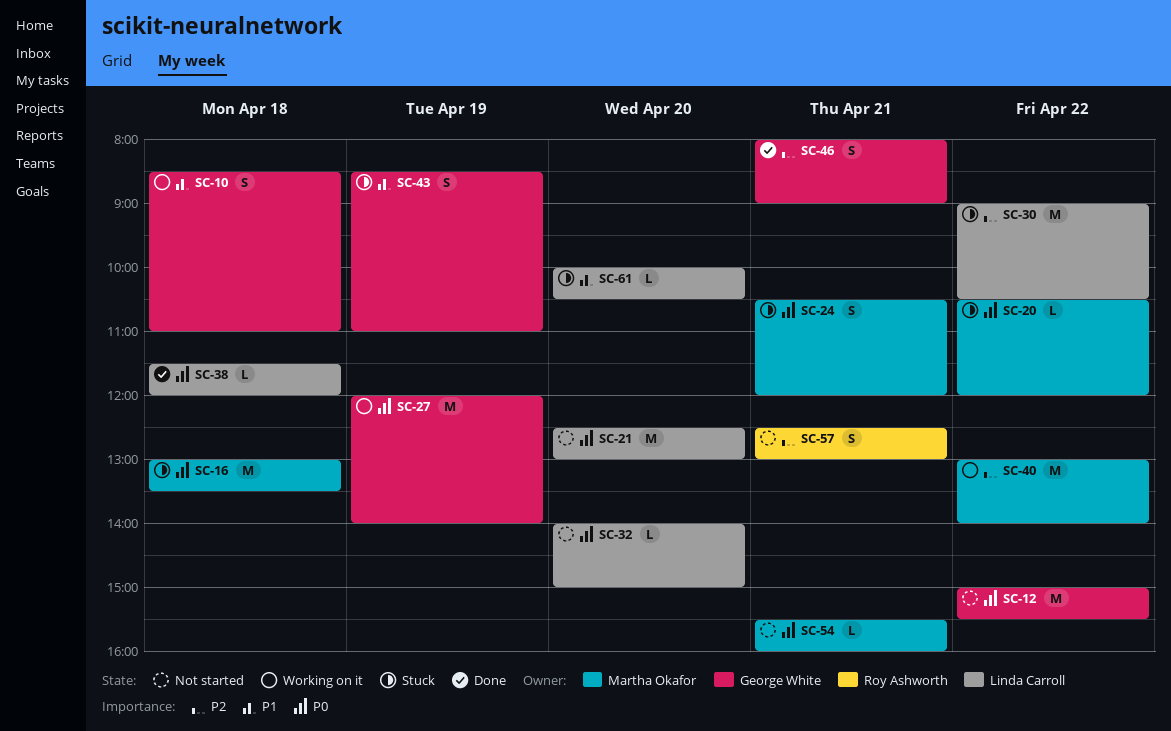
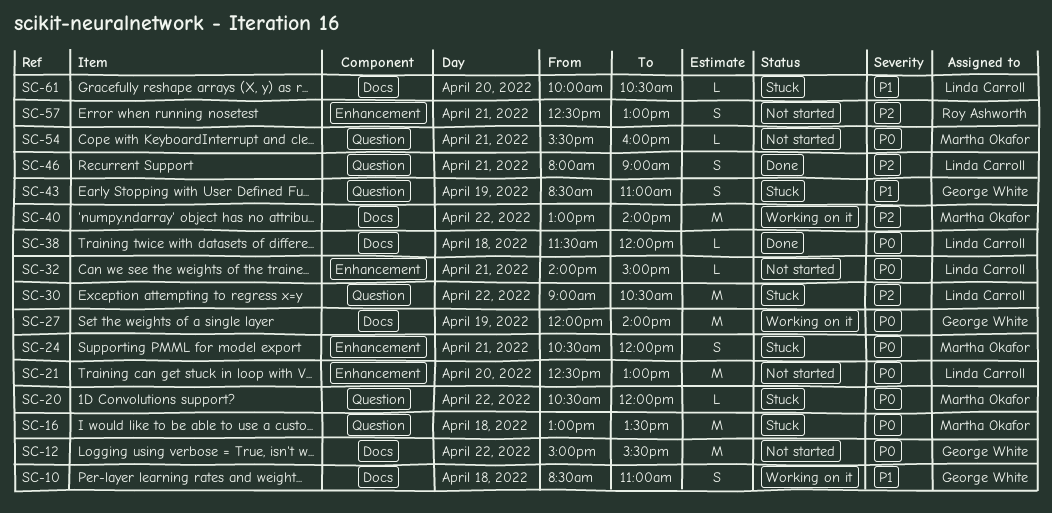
SC-32, day: Apr 20 -> Apr 21
SC-46, owner: George White -> Linda Carroll

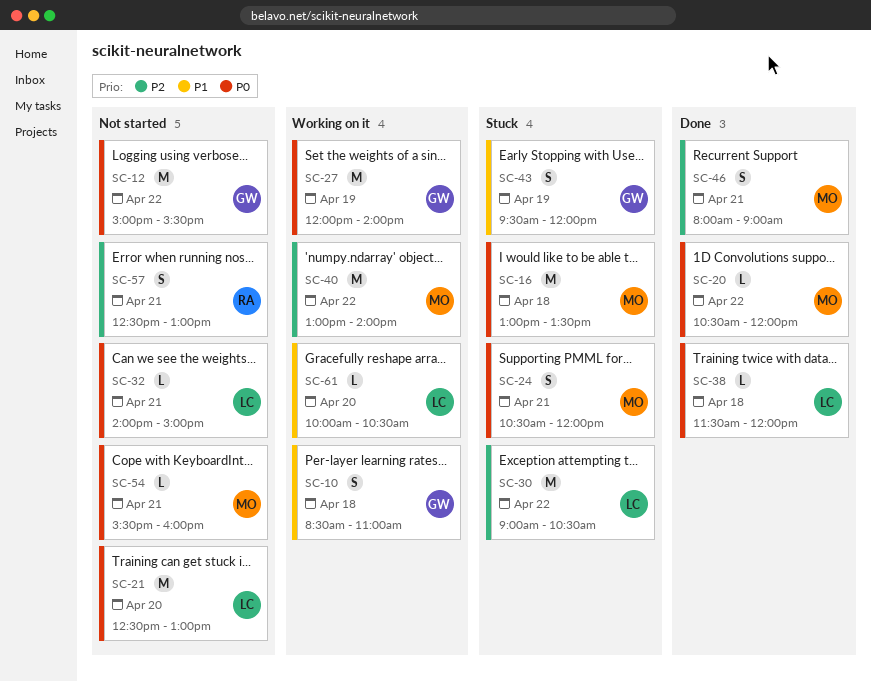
SC-20, status: Stuck -> Done
SC-43, begins: 08:30 -> 09:30
SC-43, ends: 11:00 -> 12:00
SC-46, owner: Linda Carroll -> Martha Okafor
SC-61, status: Stuck -> Working on it

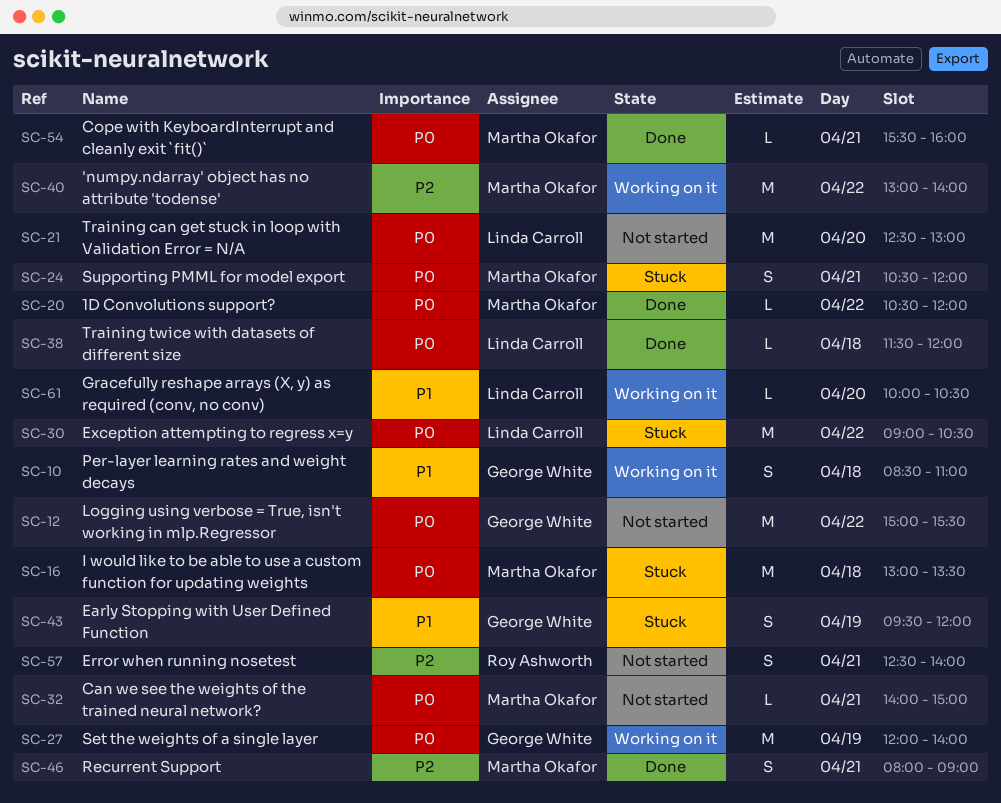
SC-30, priority: P2 -> P0
SC-32, owner: Linda Carroll -> Martha Okafor
SC-54, status: Not started -> Done
SC-57, ends: 13:00 -> 14:00

